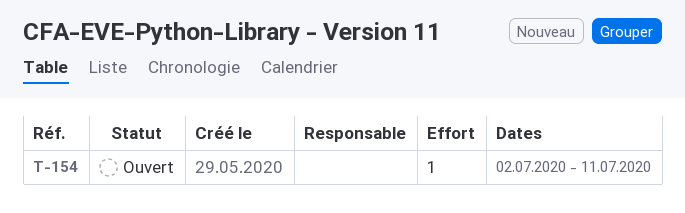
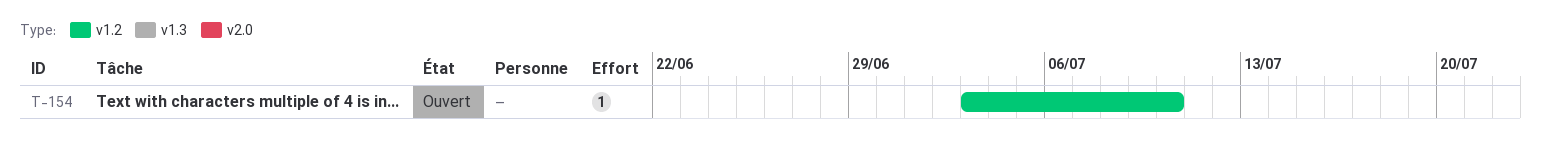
T-154, start: Jul 2 -> Jul 3
T-154, due: Jul 11 -> Jul 10

